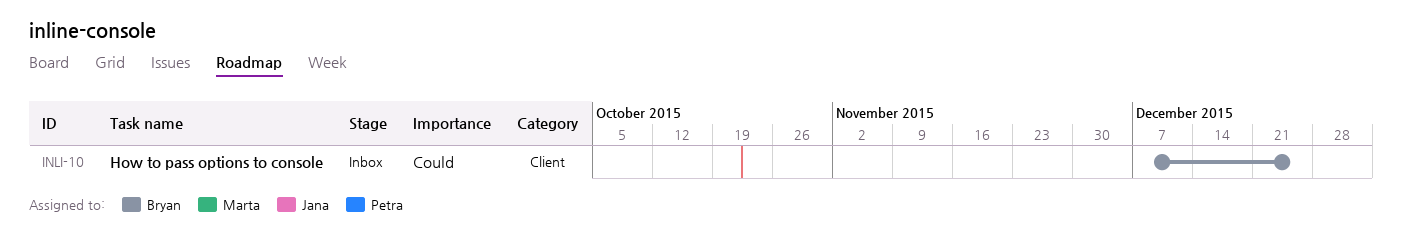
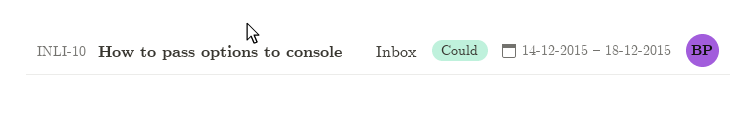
INLI-10, start: Dec 7 -> Dec 14
INLI-10, due: Dec 25 -> Dec 18

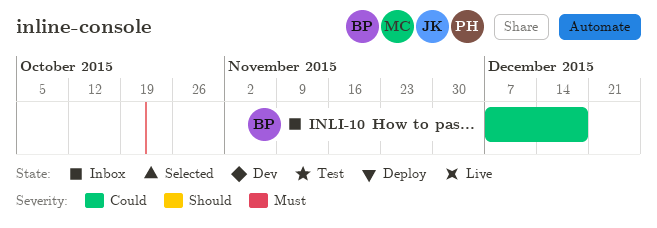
INLI-10, start: Dec 14 -> Dec 7

